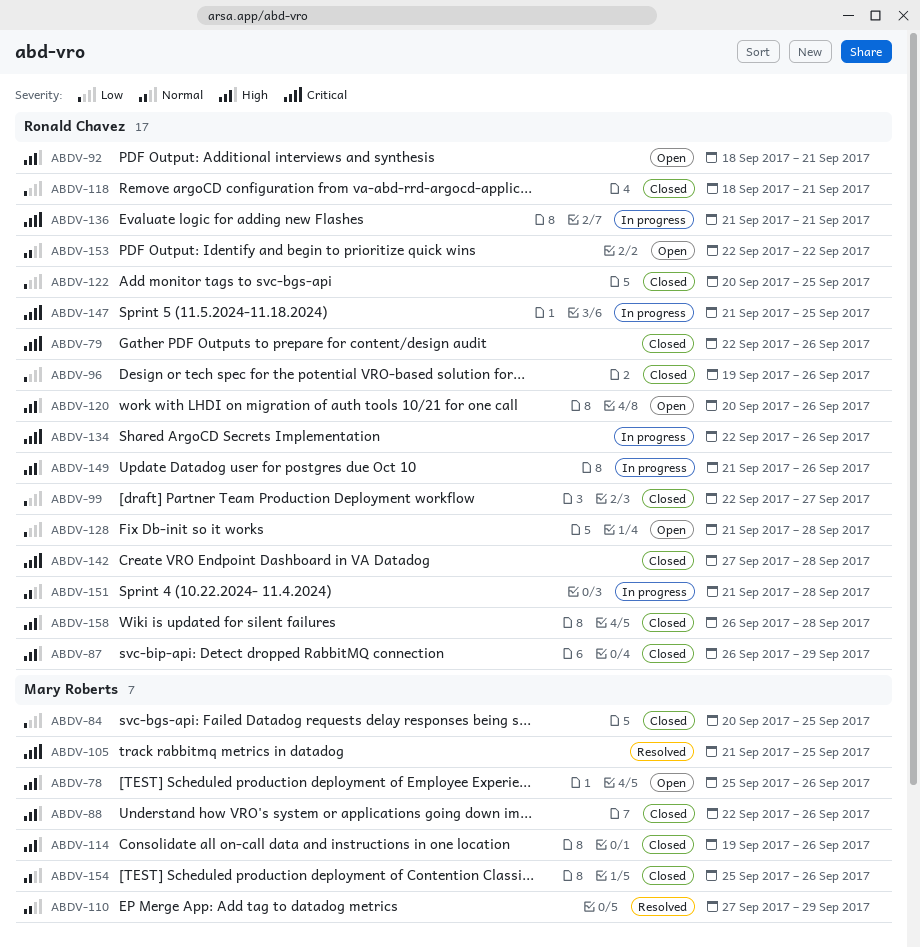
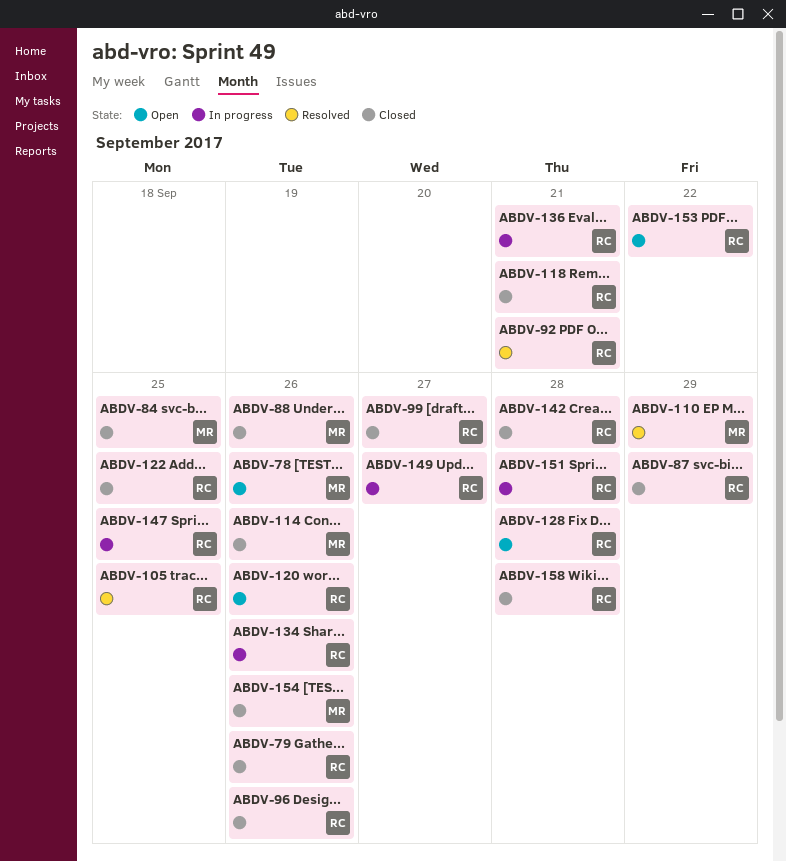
ABDV-92, status: Open -> Resolved
ABDV-105, owner: Mary Roberts -> Ronald Chavez
ABDV-149, due: Sep 26 -> Sep 27

